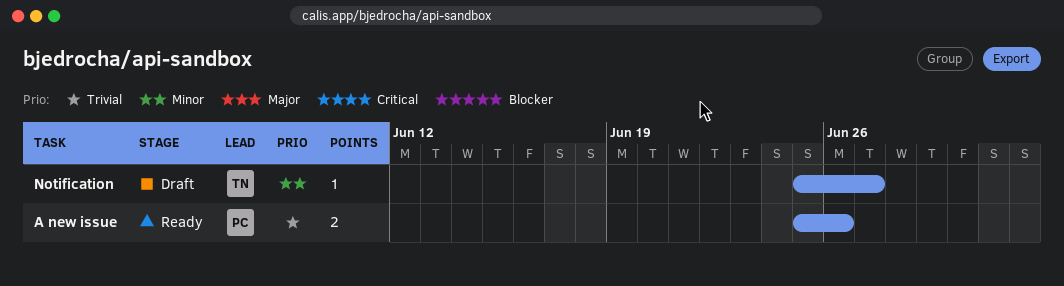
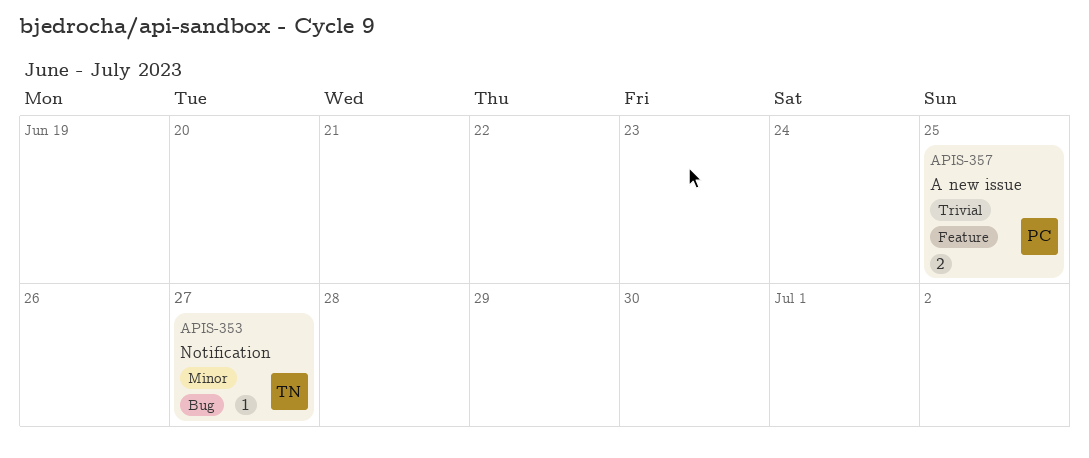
A new issue, due: Jun 26 -> Jun 25

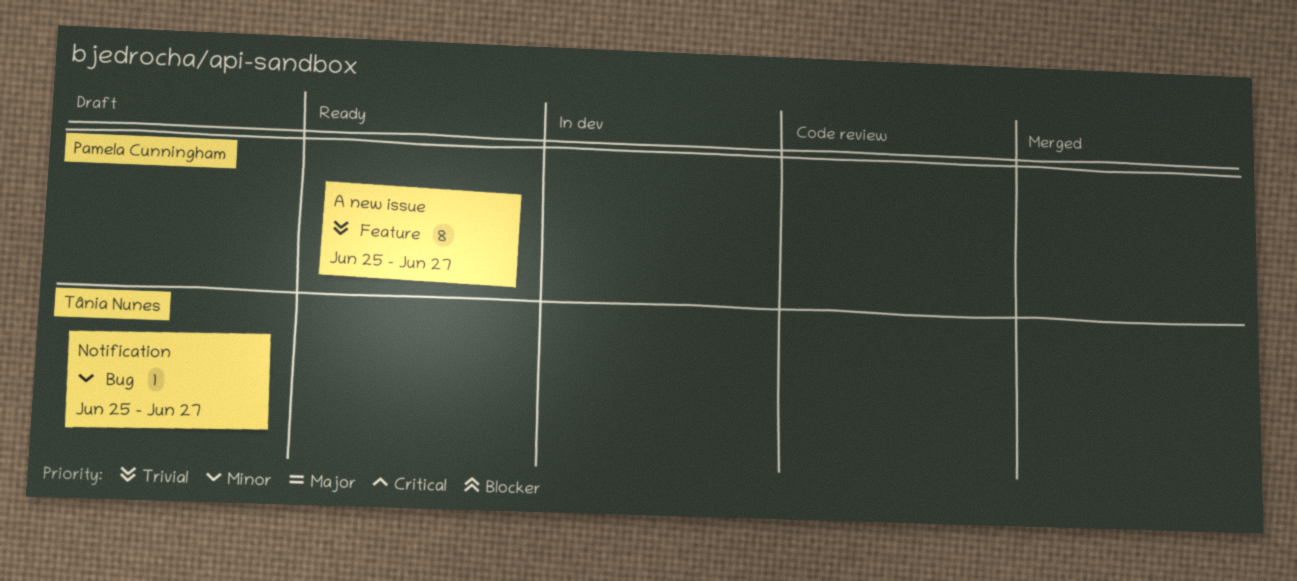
A new issue, estimate: 2 -> 8
A new issue, due: Jun 25 -> Jun 27

